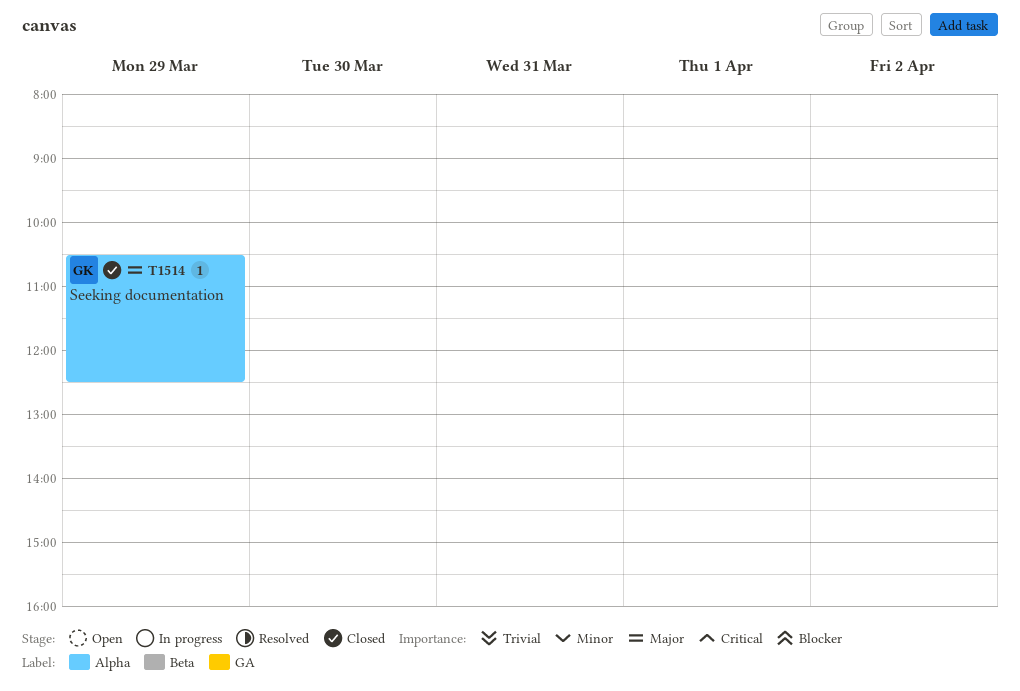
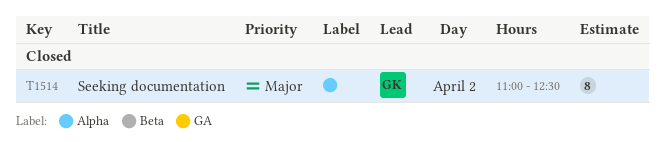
T1514, estimate: 1 -> 8
T1514, day: Mar 29 -> Apr 2
T1514, begins: 10:30 -> 11:00

